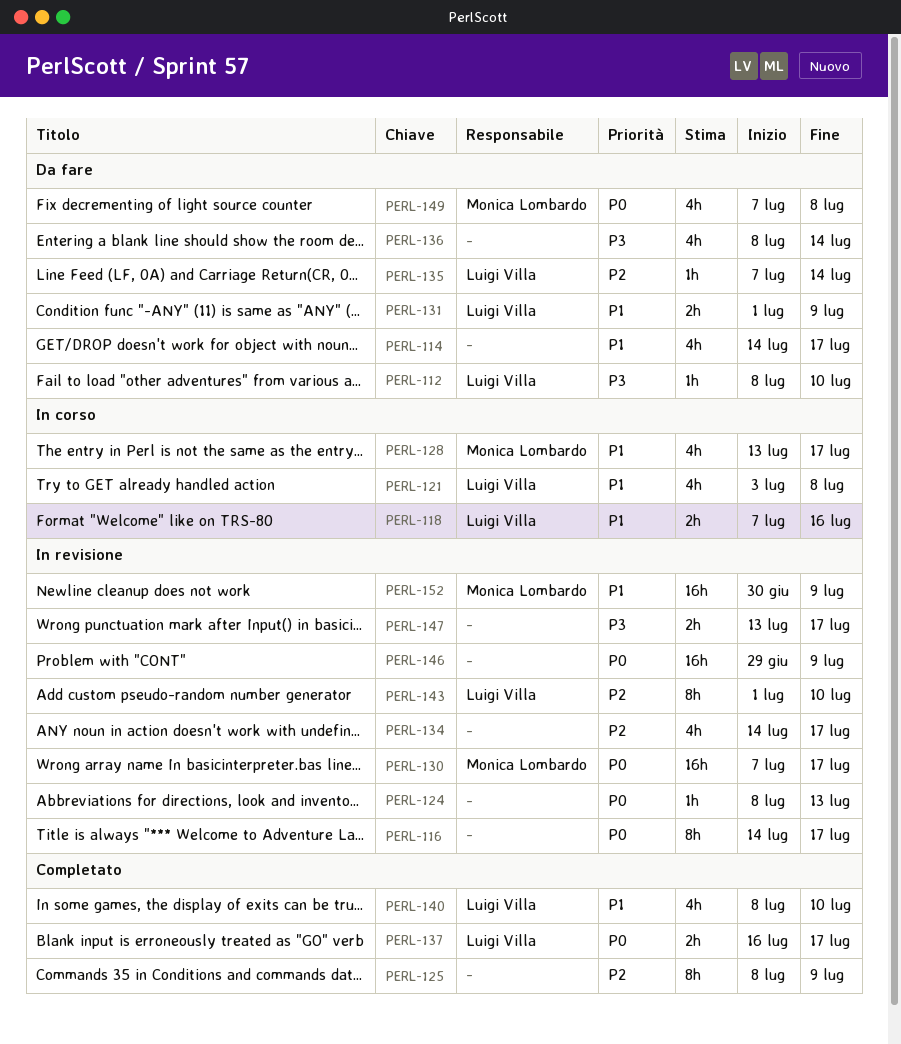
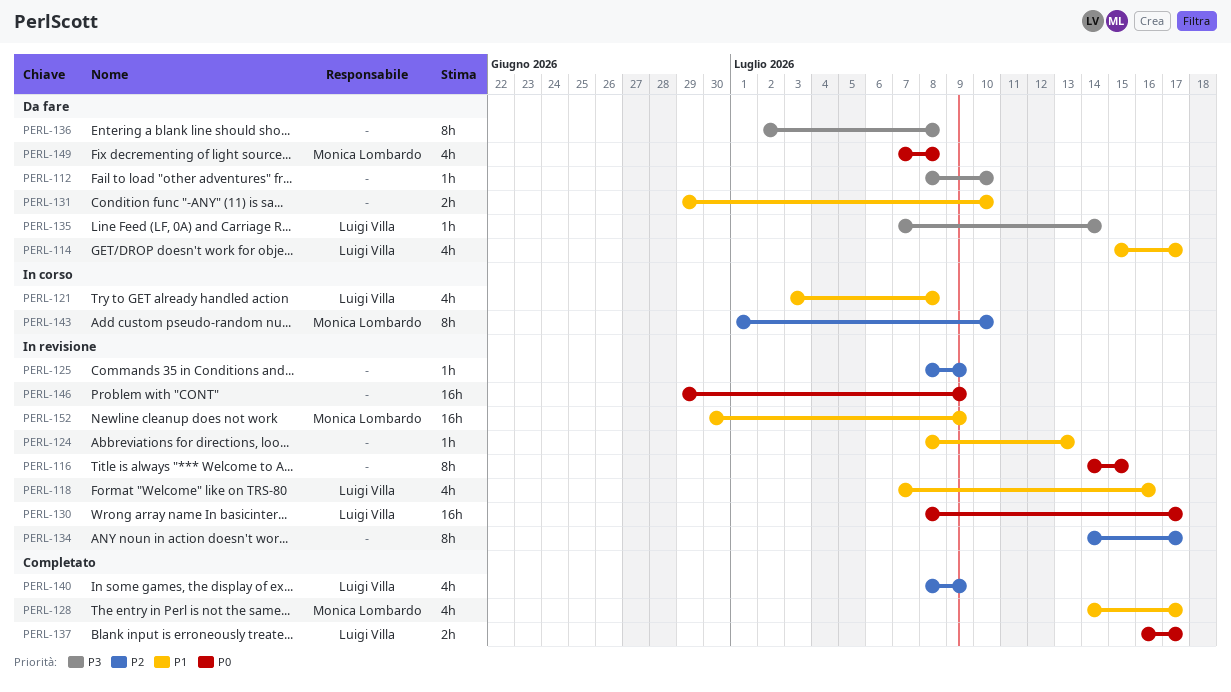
PERL-112, owner: Luigi Villa -> none
PERL-114, owner: none -> Luigi Villa
PERL-114, start: Jul 14 -> Jul 15
PERL-116, due: Jul 17 -> Jul 15
PERL-118, status: In corso -> In revisione
PERL-118, estimate: 2h -> 4h
PERL-124, priority: P0 -> P1
PERL-125, status: Completato -> In revisione
PERL-125, estimate: 8h -> 1h
PERL-128, status: In corso -> Completato
PERL-128, start: Jul 13 -> Jul 14
PERL-130, owner: Monica Lombardo -> Luigi Villa
PERL-130, start: Jul 7 -> Jul 8
PERL-131, owner: Luigi Villa -> none
PERL-131, start: Jul 1 -> Jun 29
PERL-131, due: Jul 9 -> Jul 10
PERL-134, estimate: 4h -> 8h
PERL-135, priority: P2 -> P3
PERL-136, estimate: 4h -> 8h
PERL-136, start: Jul 8 -> Jul 2
PERL-136, due: Jul 14 -> Jul 8
PERL-140, priority: P1 -> P2
PERL-140, due: Jul 10 -> Jul 9
PERL-143, status: In revisione -> In corso
PERL-143, owner: Luigi Villa -> Monica Lombardo
PERL-147: present -> none

